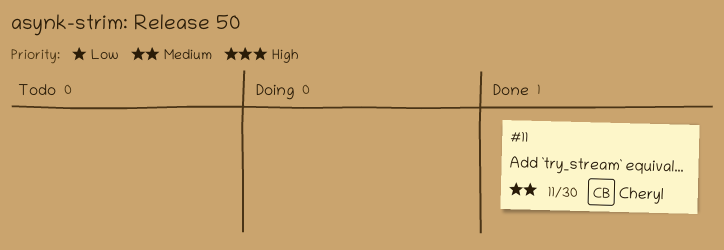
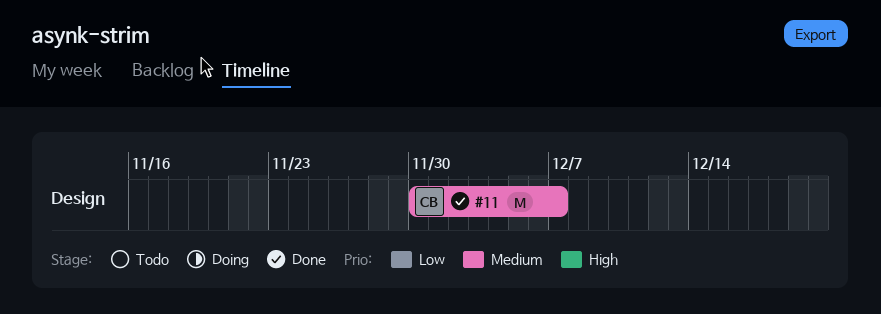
#11, due: Nov 30 -> Dec 7

